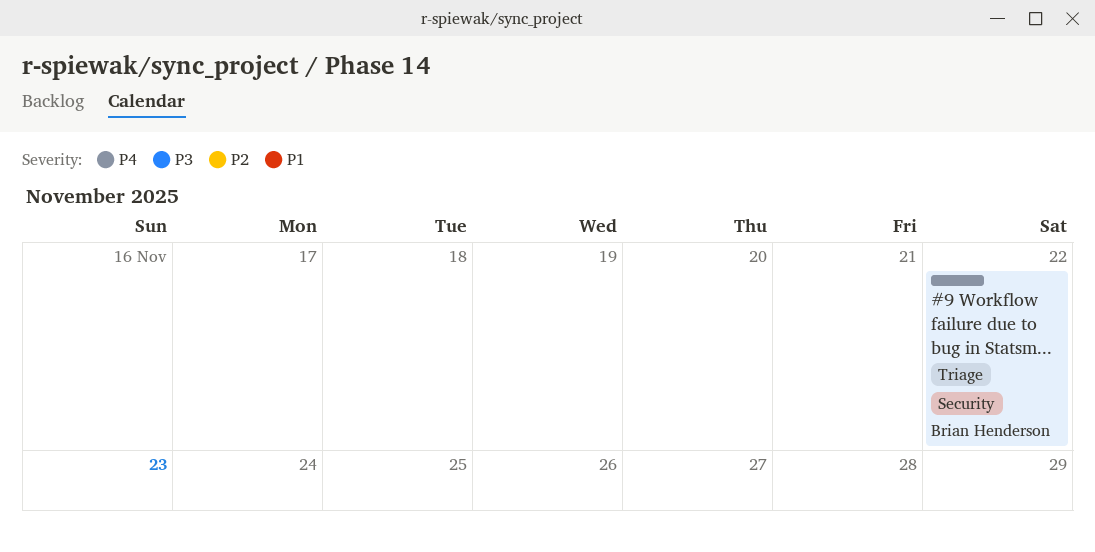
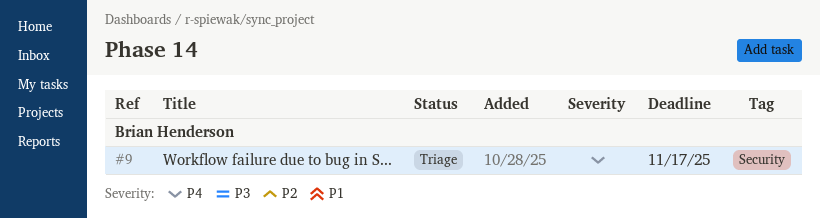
#9, due: Nov 22 -> Nov 17

